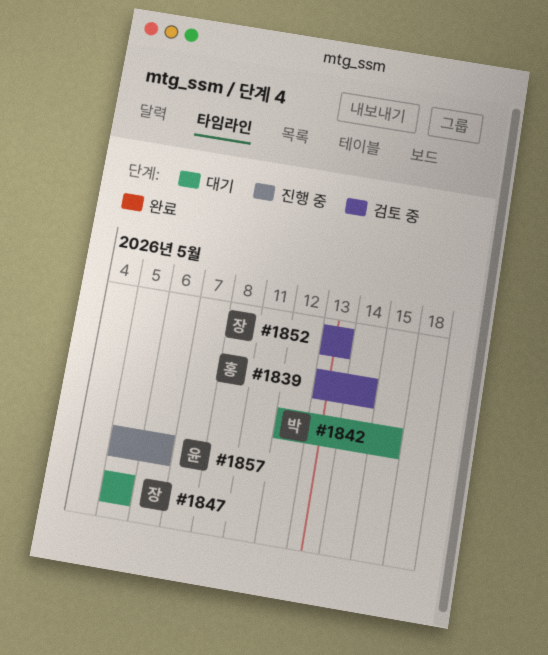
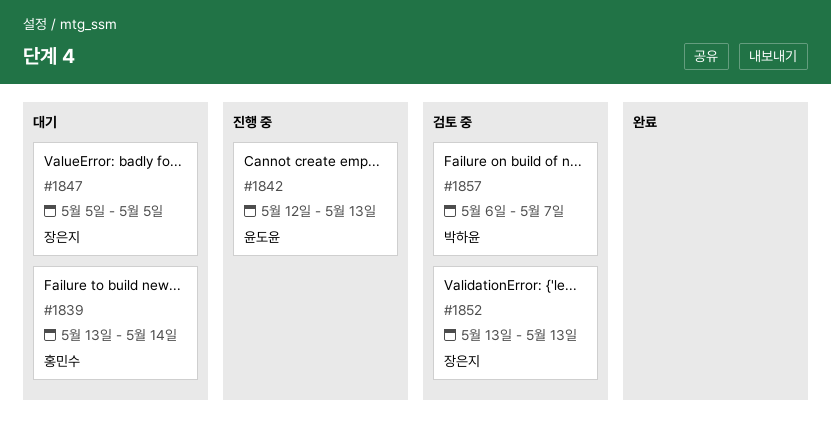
#1839, status: 검토 중 -> 대기
#1842, status: 대기 -> 진행 중
#1842, owner: 박하윤 -> 윤도윤
#1842, due: May 15 -> May 13
#1857, status: 진행 중 -> 검토 중
#1857, owner: 윤도윤 -> 박하윤
#1857, start: May 5 -> May 6
#1857, due: May 6 -> May 7

